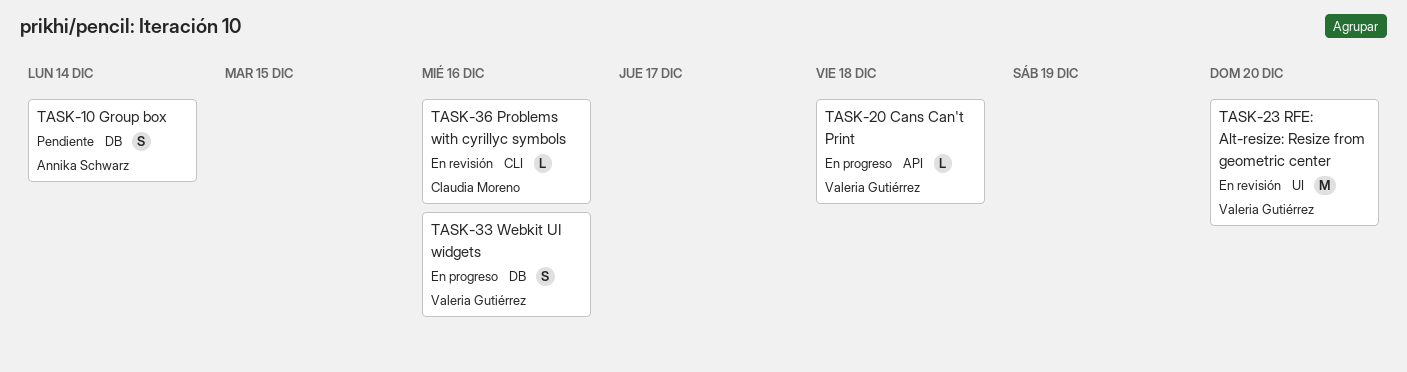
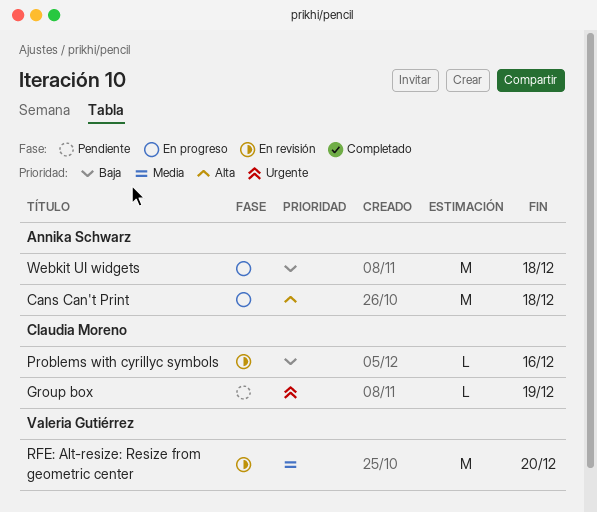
Cans Can't Print, owner: Valeria Gutiérrez -> Annika Schwarz
Cans Can't Print, estimate: L -> M
Group box, owner: Annika Schwarz -> Claudia Moreno
Group box, estimate: S -> L
Group box, due: Dec 14 -> Dec 19
Webkit UI widgets, owner: Valeria Gutiérrez -> Annika Schwarz
Webkit UI widgets, estimate: S -> M
Webkit UI widgets, due: Dec 16 -> Dec 18

